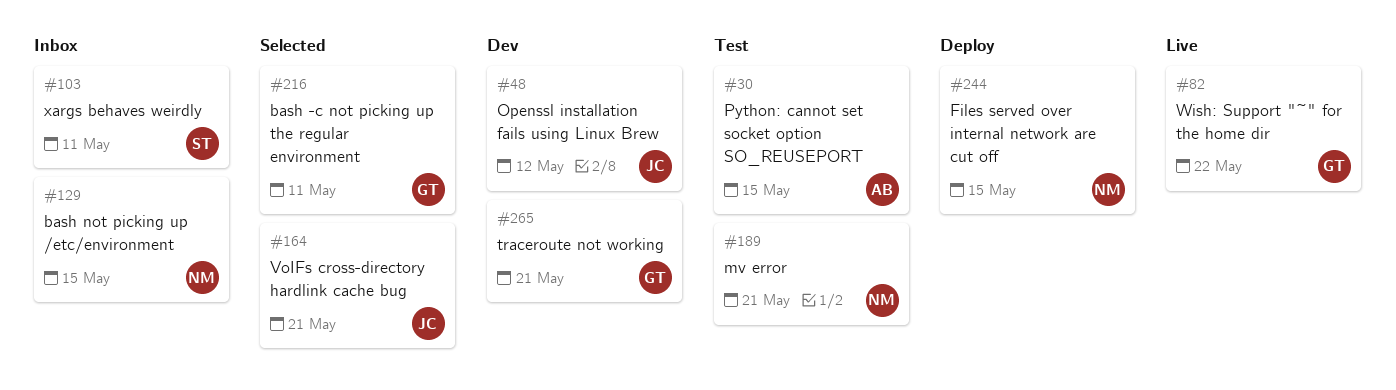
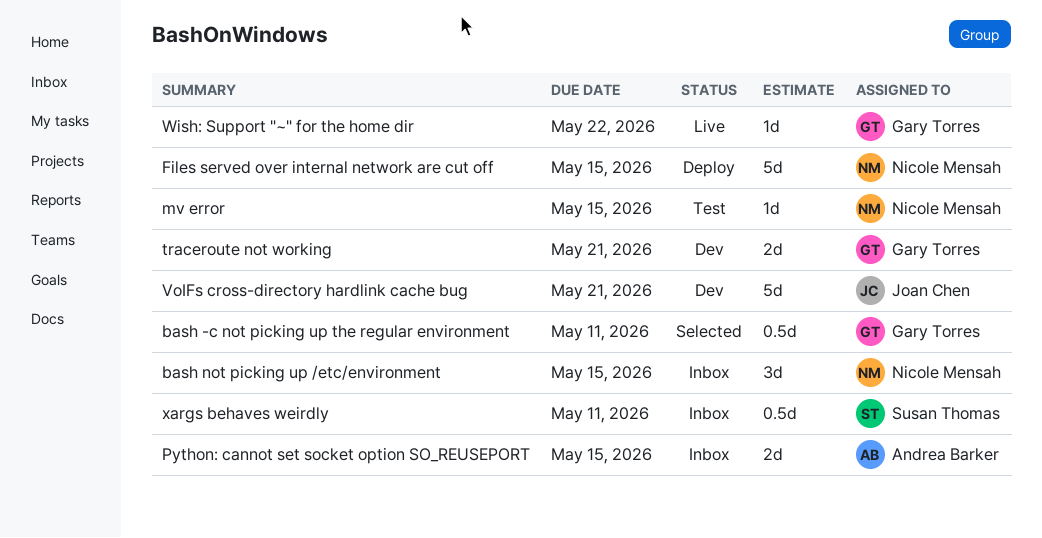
mv error, due: May 21 -> May 15
Openssl installation fails using Linux Brew: present -> none
Python: cannot set socket option SO_REUSEPORT, status: Test -> Inbox
VoIFs cross-directory hardlink cache bug, status: Selected -> Dev

